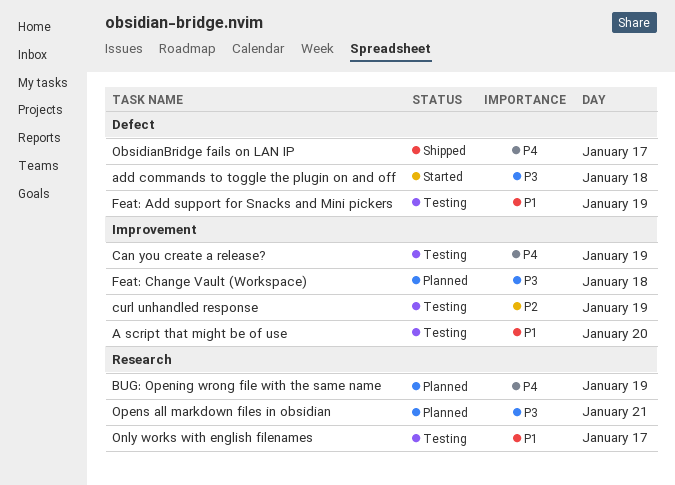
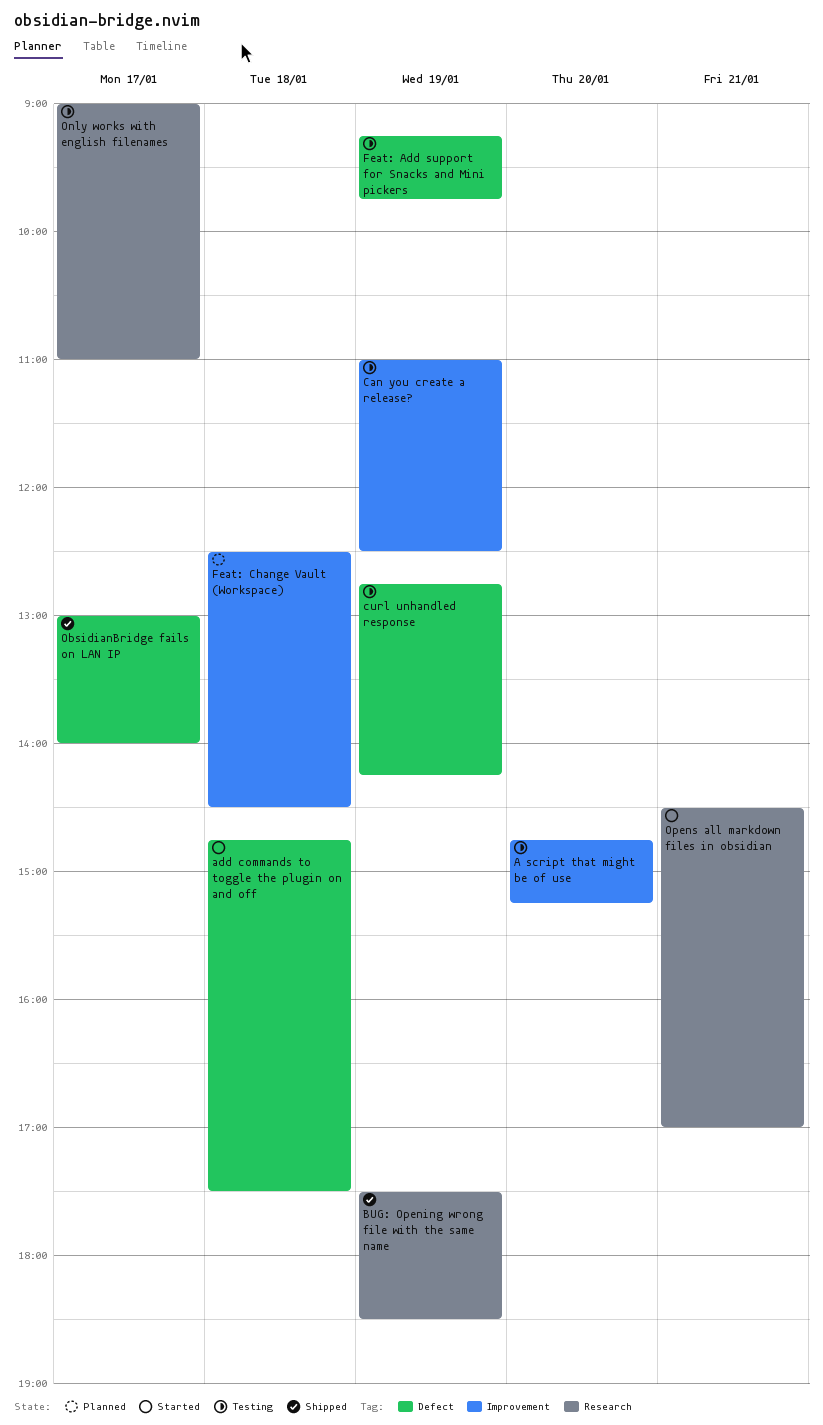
BUG: Opening wrong file with the same name, status: Planned -> Shipped
curl unhandled response, label: Improvement -> Defect
Opens all markdown files in obsidian, status: Planned -> Started

